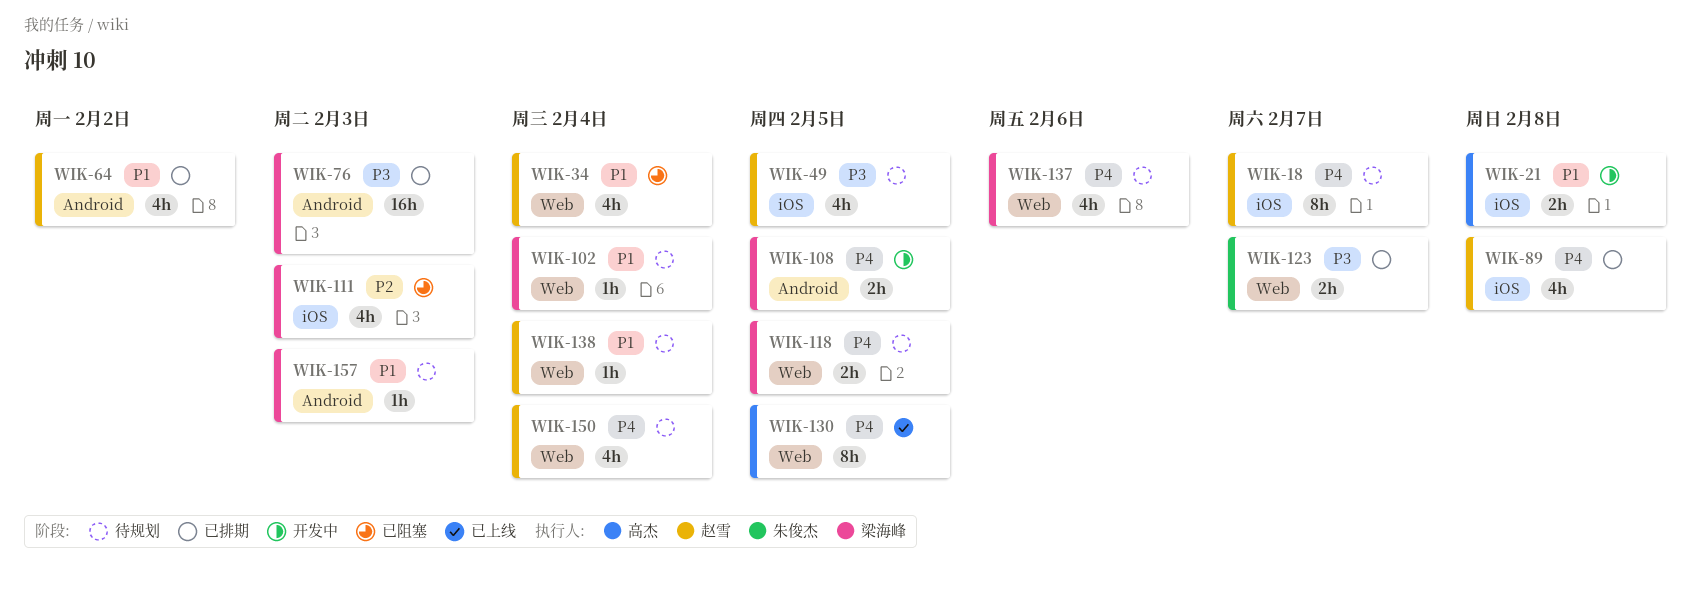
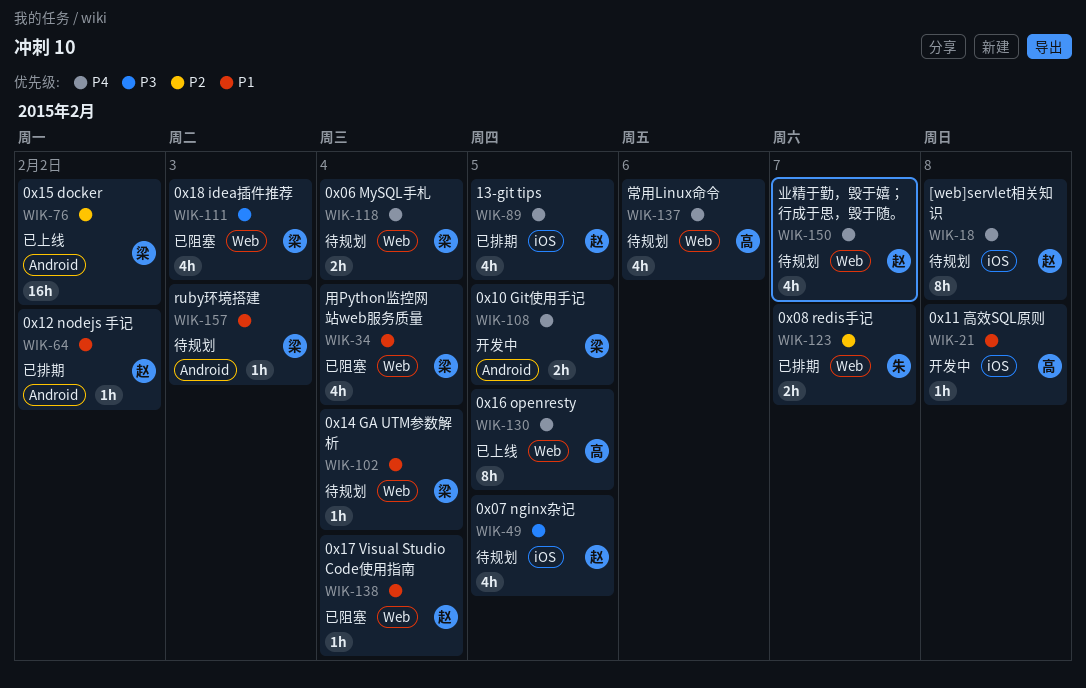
WIK-18, due: Feb 7 -> Feb 8
WIK-21, estimate: 2h -> 1h
WIK-34, owner: 赵雪 -> 梁海峰
WIK-64, estimate: 4h -> 1h
WIK-76, status: 已排期 -> 已上线
WIK-76, priority: P3 -> P2
WIK-76, due: Feb 3 -> Feb 2
WIK-89, due: Feb 8 -> Feb 5
WIK-111, priority: P2 -> P3
WIK-111, label: iOS -> Web
WIK-118, due: Feb 5 -> Feb 4
WIK-123, priority: P3 -> P2
WIK-137, owner: 梁海峰 -> 高杰
WIK-138, status: 待规划 -> 已阻塞
WIK-150, due: Feb 4 -> Feb 7

